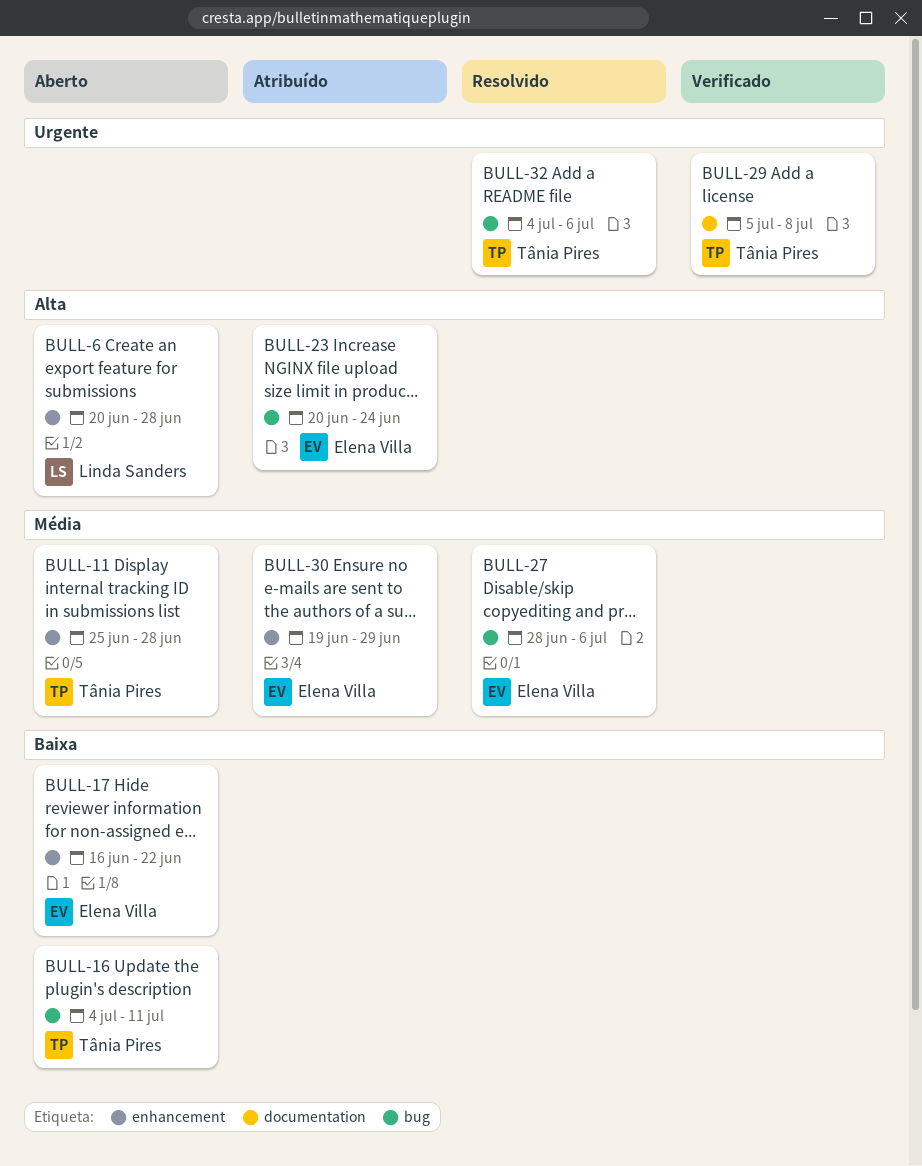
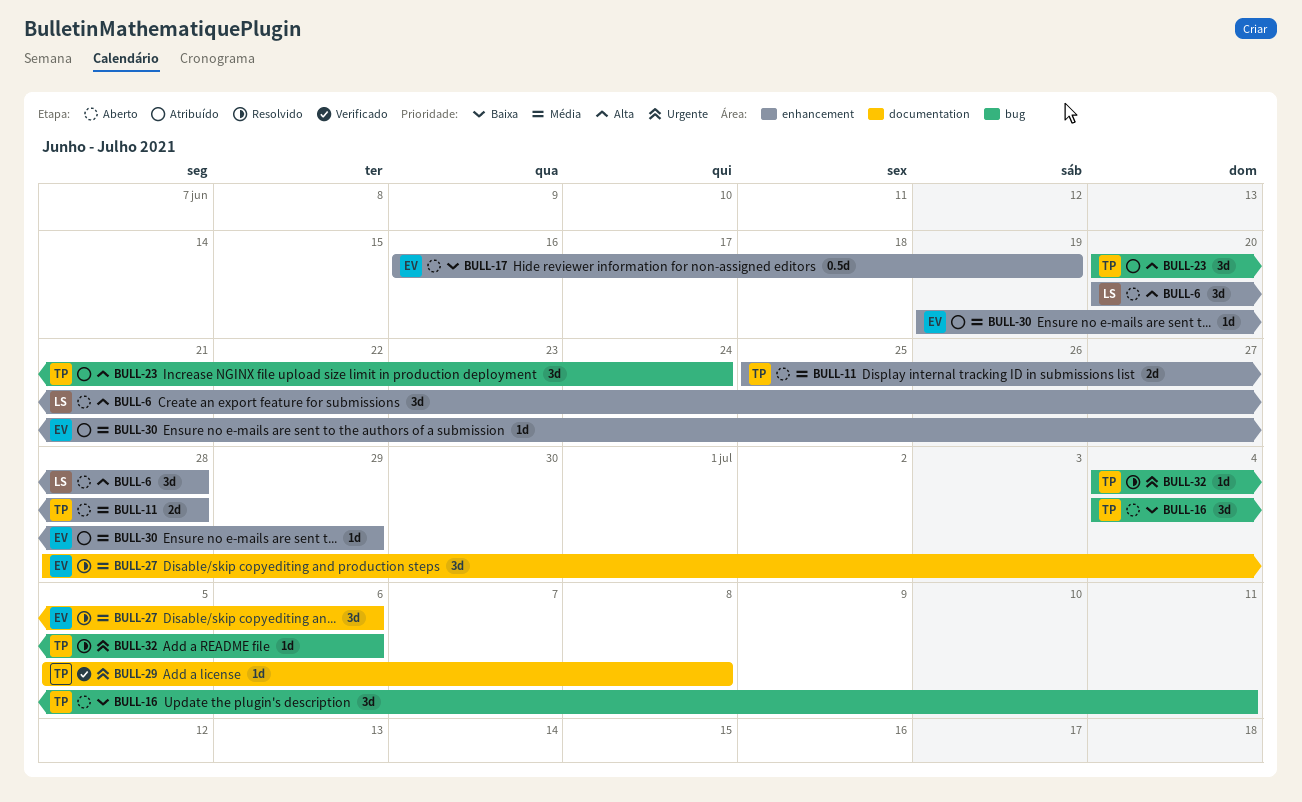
BULL-17, due: Jun 22 -> Jun 19
BULL-23, owner: Elena Villa -> Tânia Pires
BULL-27, label: bug -> documentation

